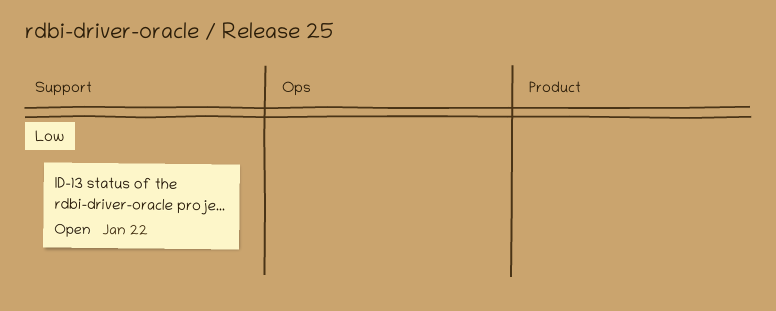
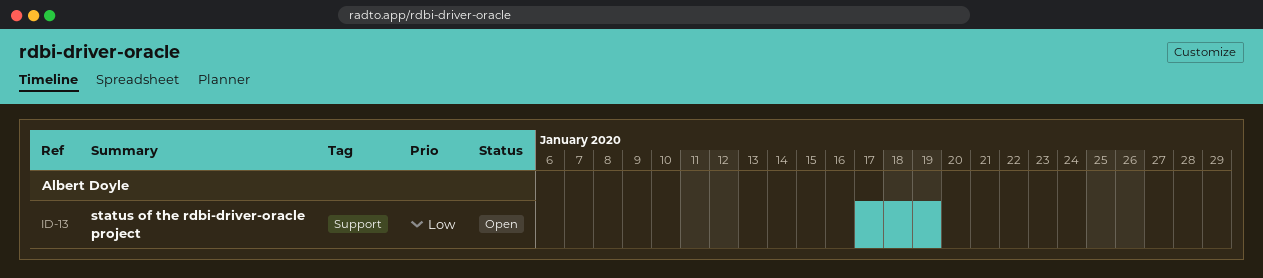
ID-13, due: Jan 22 -> Jan 19

